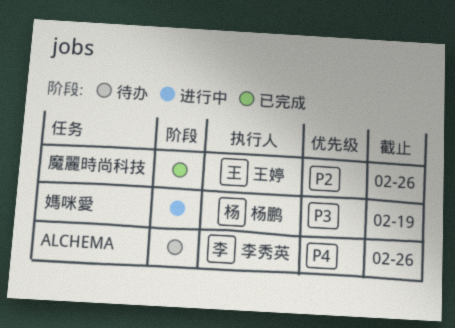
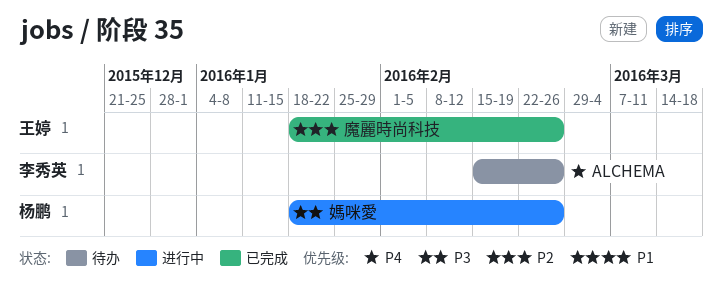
媽咪愛, due: Feb 19 -> Feb 26

